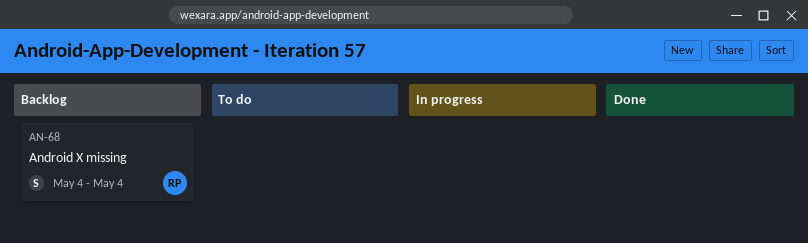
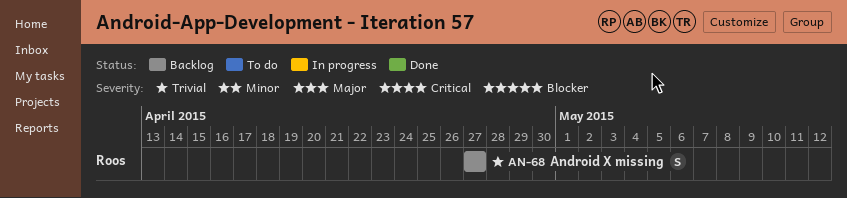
AN-68, start: May 4 -> Apr 27
AN-68, due: May 4 -> Apr 27

